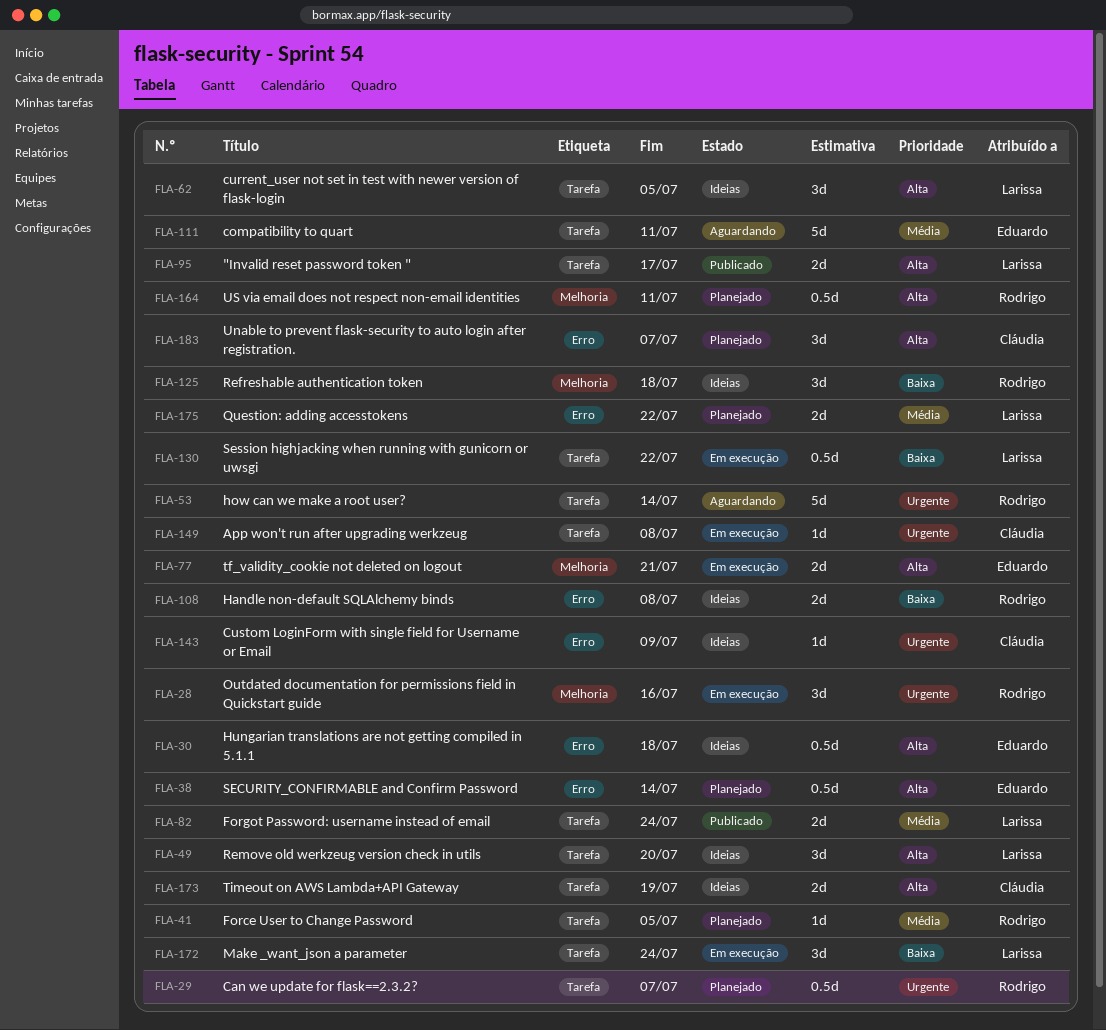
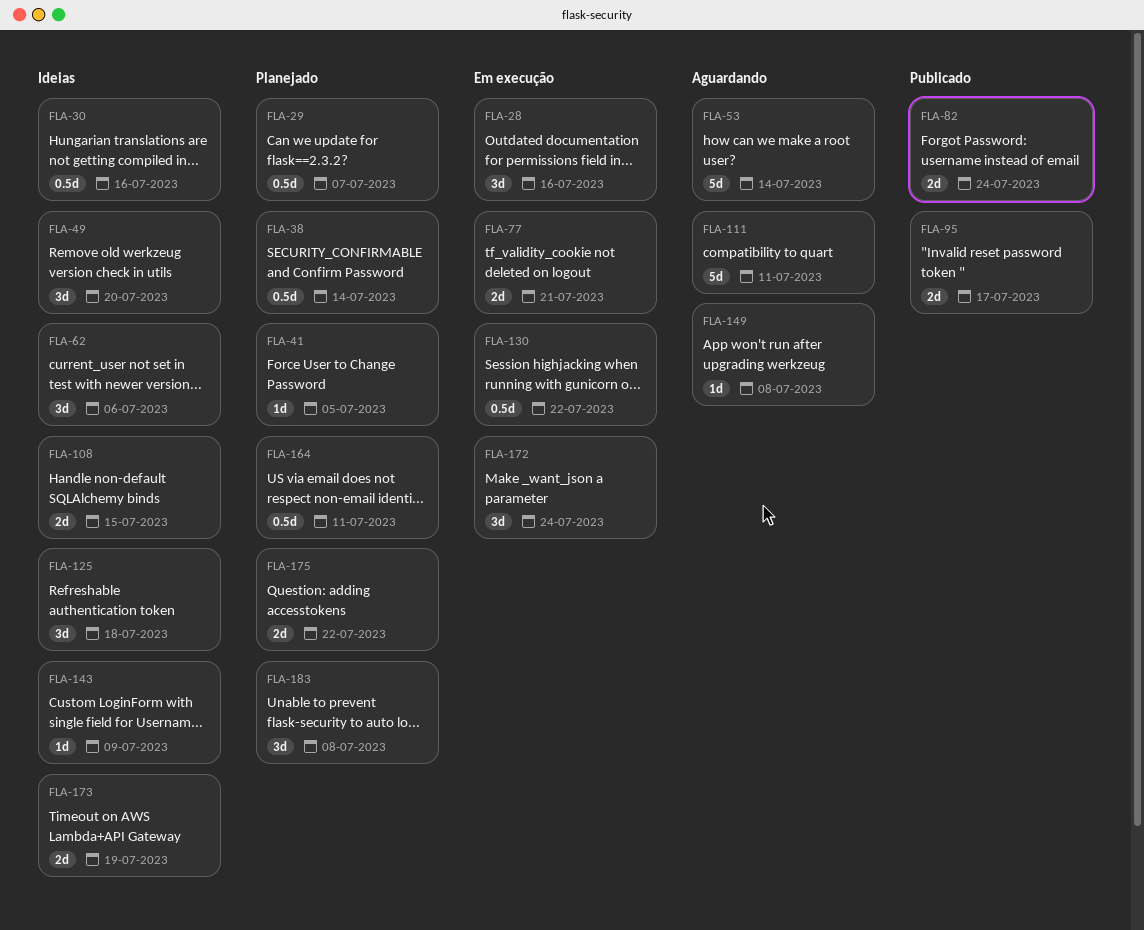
FLA-30, due: Jul 18 -> Jul 16
FLA-62, due: Jul 5 -> Jul 6
FLA-108, due: Jul 8 -> Jul 15
FLA-149, status: Em execução -> Aguardando
FLA-183, due: Jul 7 -> Jul 8

